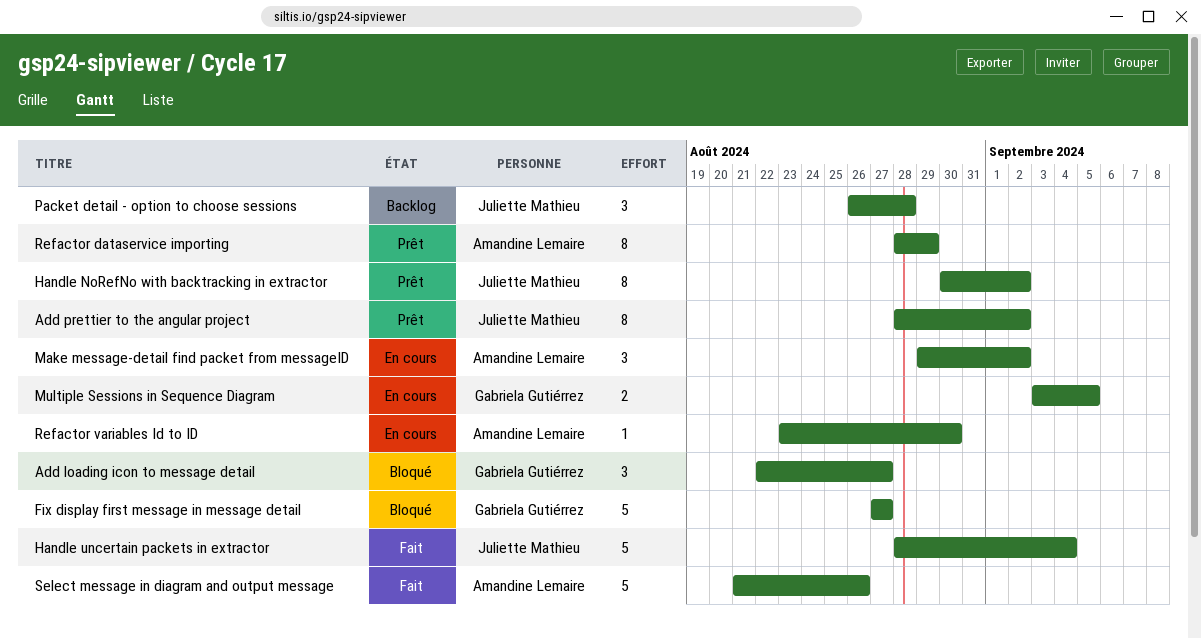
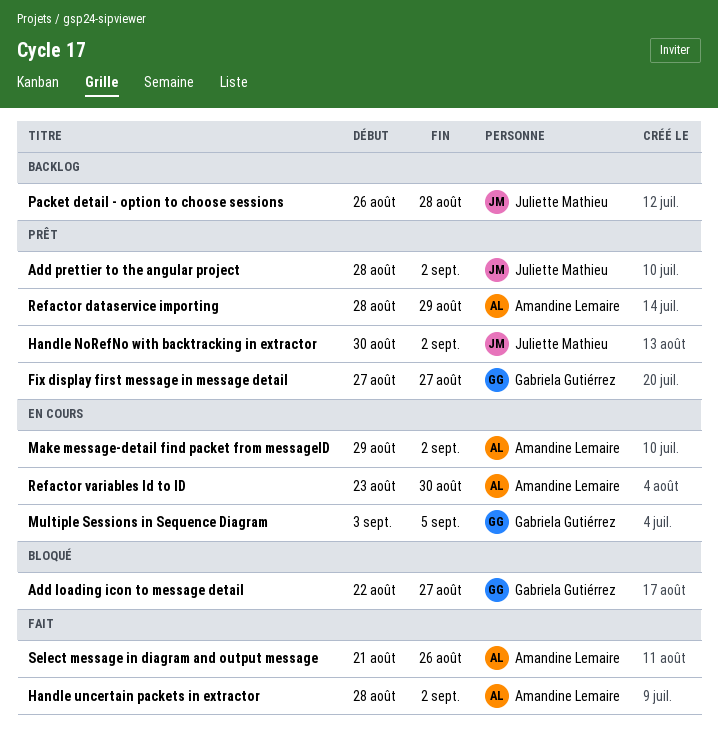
Fix display first message in message detail, status: Bloqué -> Prêt
Handle uncertain packets in extractor, owner: Juliette Mathieu -> Amandine Lemaire
Handle uncertain packets in extractor, due: Sep 4 -> Sep 2

